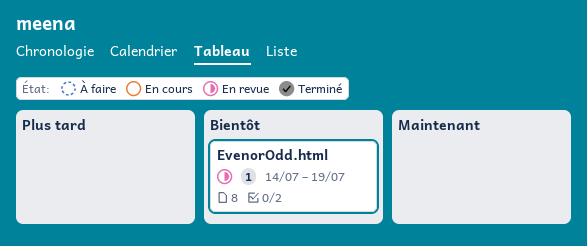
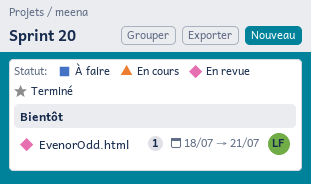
EvenorOdd.html, start: Jul 14 -> Jul 18
EvenorOdd.html, due: Jul 19 -> Jul 21

